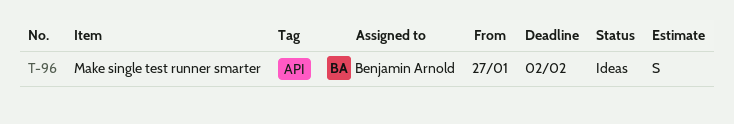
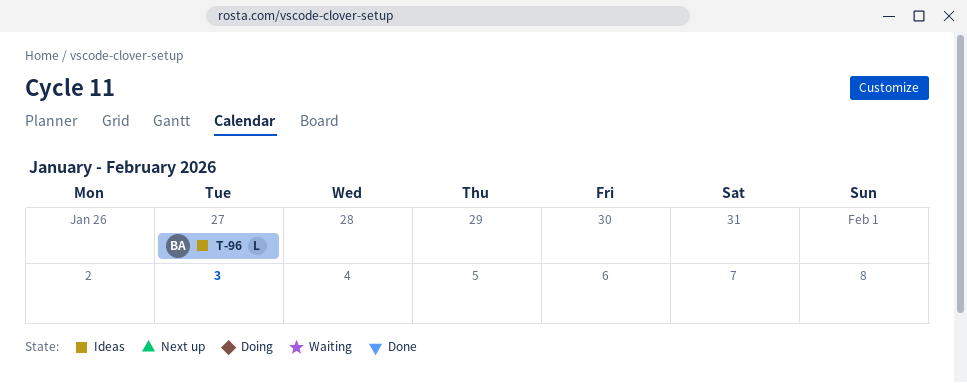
T-96, estimate: S -> L
T-96, due: Feb 2 -> Jan 27

